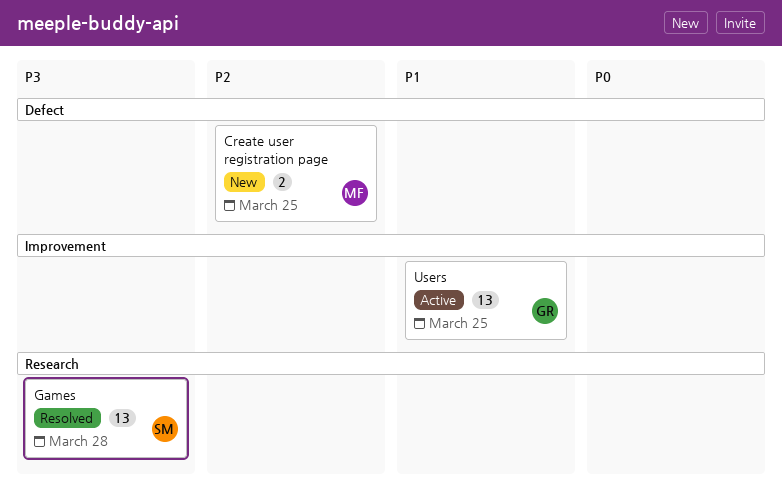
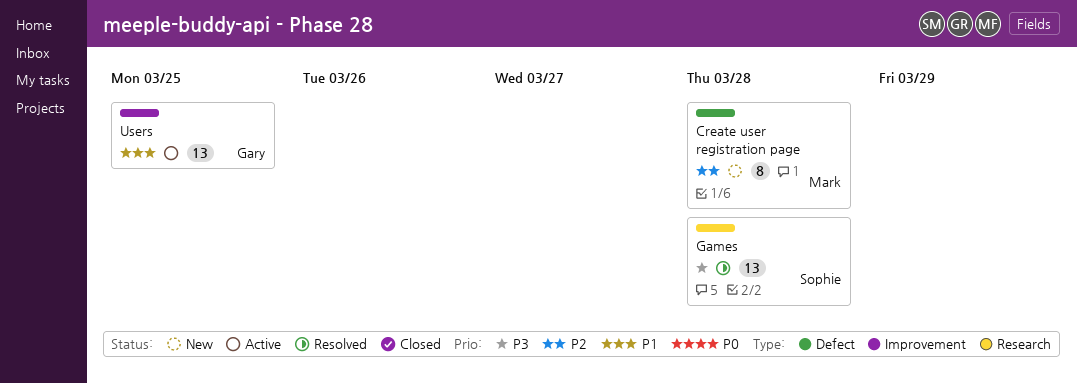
Create user registration page, estimate: 2 -> 8
Create user registration page, due: Mar 25 -> Mar 28

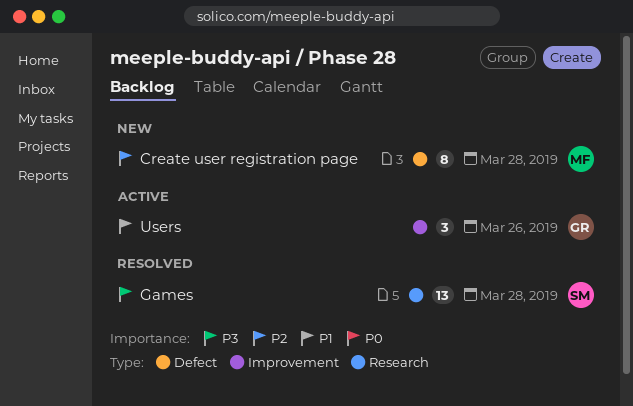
Users, estimate: 13 -> 3
Users, due: Mar 25 -> Mar 26

